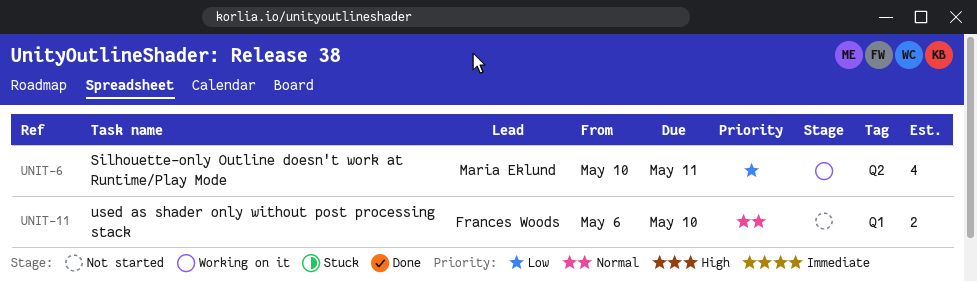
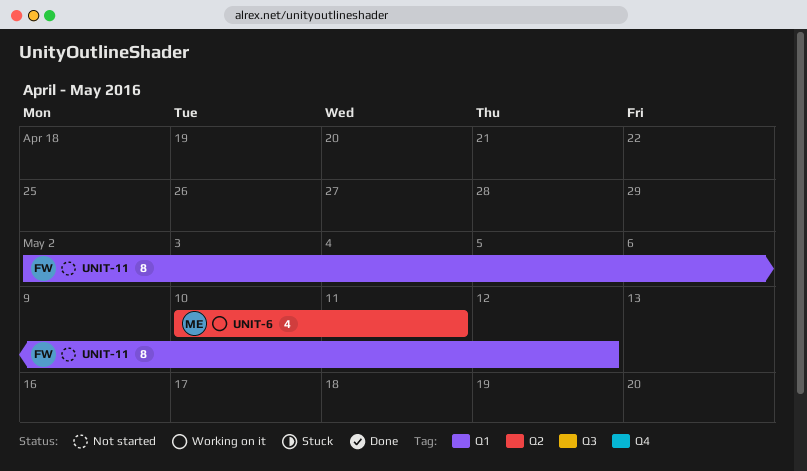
UNIT-11, estimate: 2 -> 8
UNIT-11, start: May 6 -> May 2
UNIT-11, due: May 10 -> May 12

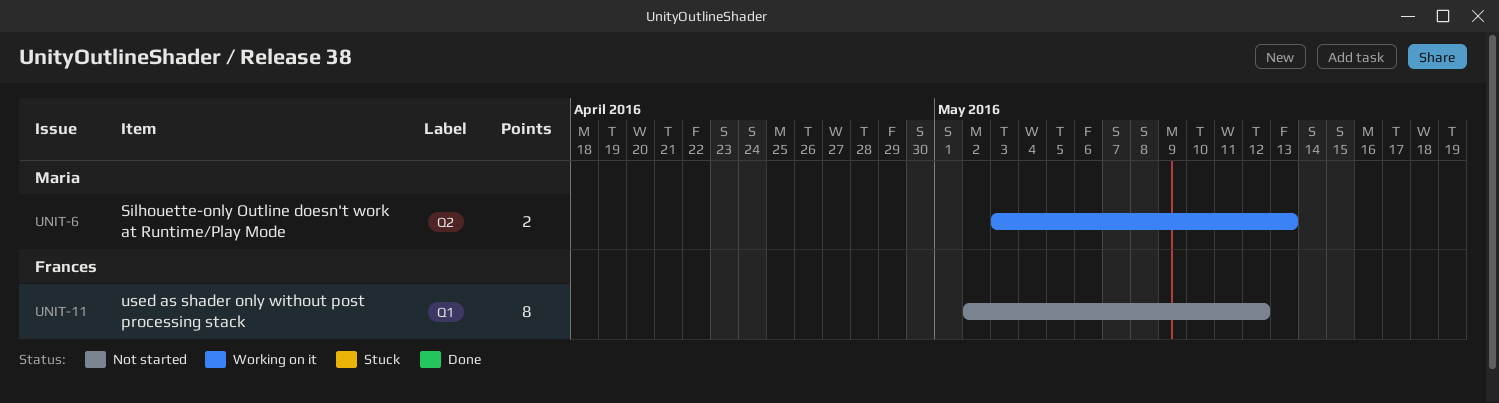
UNIT-6, estimate: 4 -> 2
UNIT-6, start: May 10 -> May 3
UNIT-6, due: May 11 -> May 13

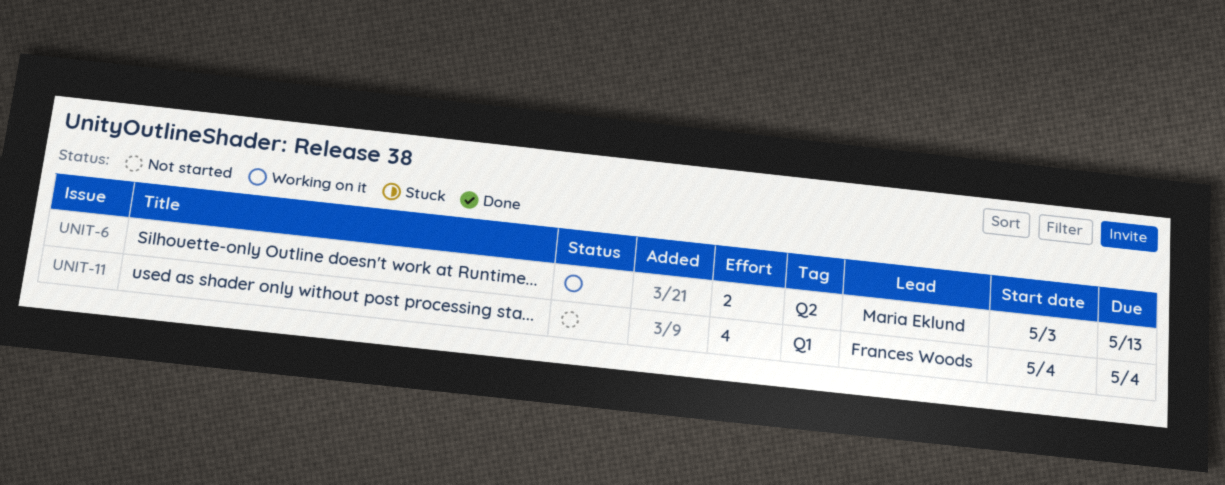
UNIT-11, estimate: 8 -> 4
UNIT-11, start: May 2 -> May 4
UNIT-11, due: May 12 -> May 4

